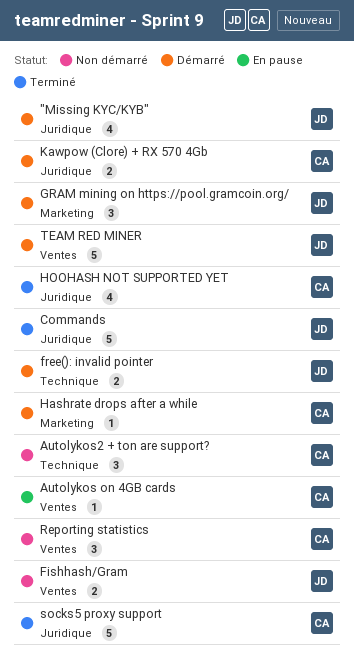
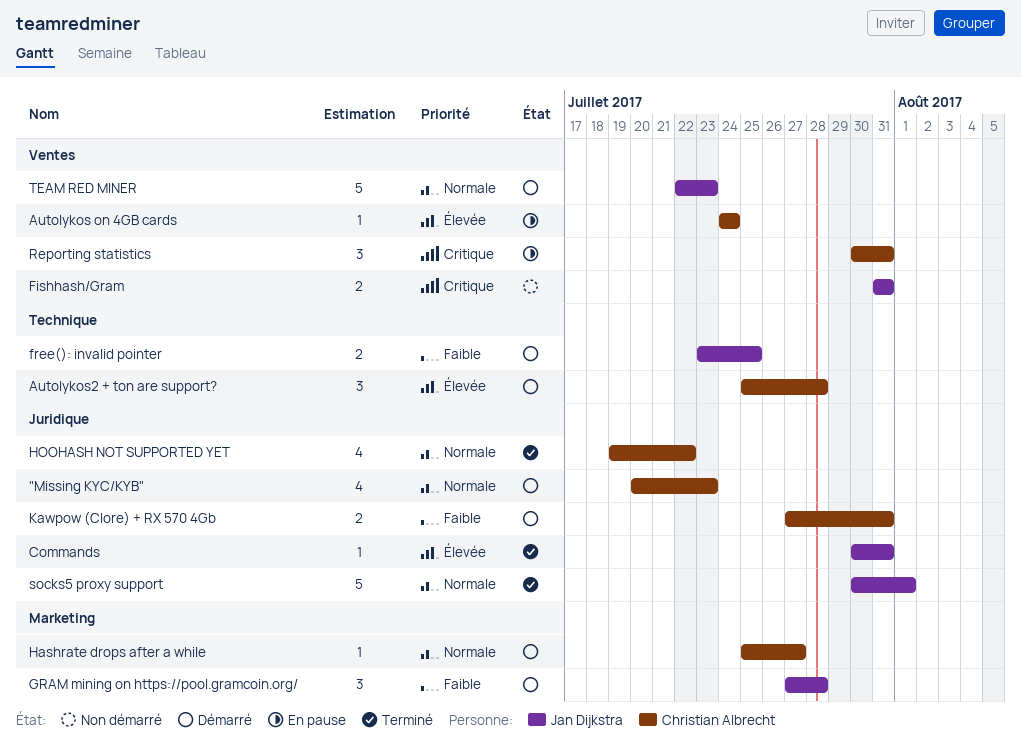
"Missing KYC/KYB", owner: Jan Dijkstra -> Christian Albrecht
Autolykos2 + ton are support?, status: Non démarré -> Démarré
Commands, estimate: 5 -> 1
Reporting statistics, status: Non démarré -> En pause
socks5 proxy support, owner: Christian Albrecht -> Jan Dijkstra

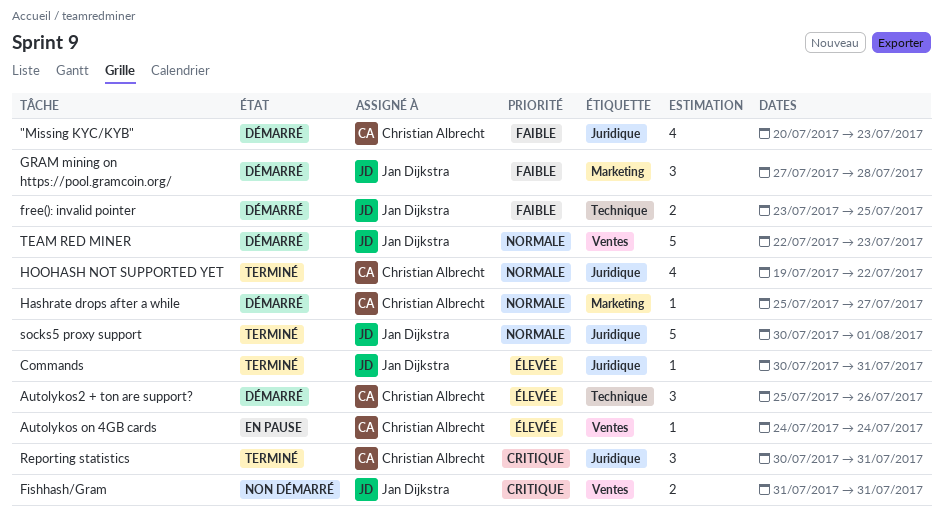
"Missing KYC/KYB", priority: Normale -> Faible
Autolykos2 + ton are support?, due: Jul 28 -> Jul 26
Kawpow (Clore) + RX 570 4Gb: present -> none
Reporting statistics, status: En pause -> Terminé
Reporting statistics, label: Ventes -> Juridique

